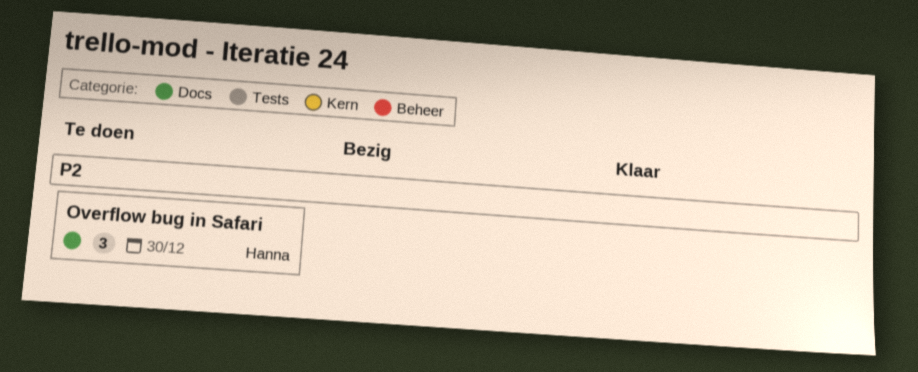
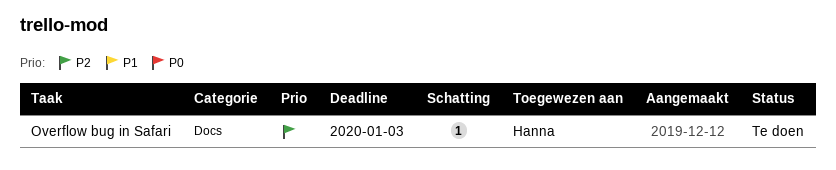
Overflow bug in Safari, estimate: 3 -> 1
Overflow bug in Safari, due: Dec 30 -> Jan 3

